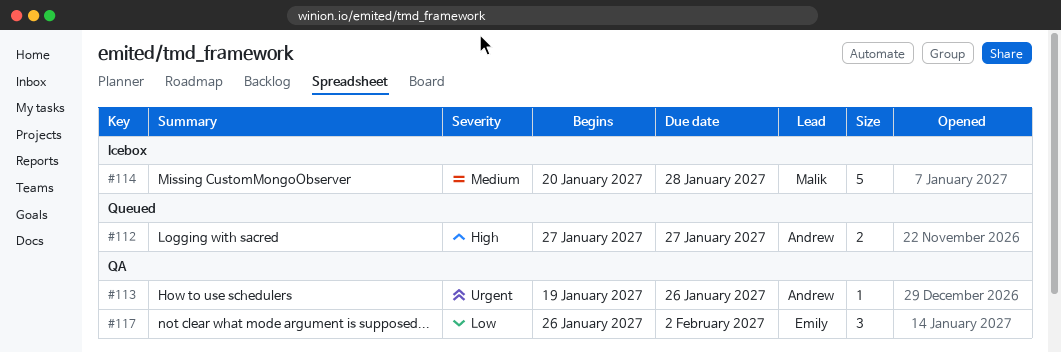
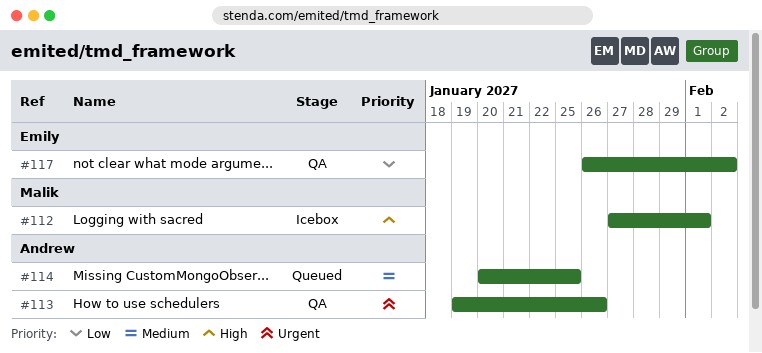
#112, status: Queued -> Icebox
#112, owner: Andrew -> Malik
#112, due: Jan 27 -> Feb 1
#114, status: Icebox -> Queued
#114, owner: Malik -> Andrew
#114, due: Jan 28 -> Jan 25

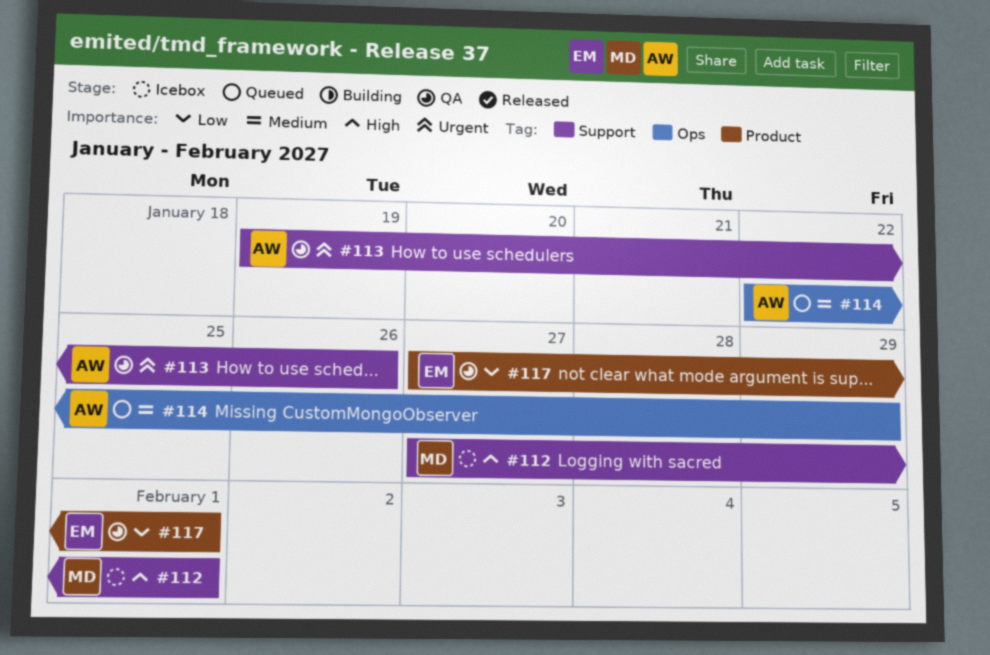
#114, start: Jan 20 -> Jan 22
#114, due: Jan 25 -> Jan 29
#117, start: Jan 26 -> Jan 27
#117, due: Feb 2 -> Feb 1

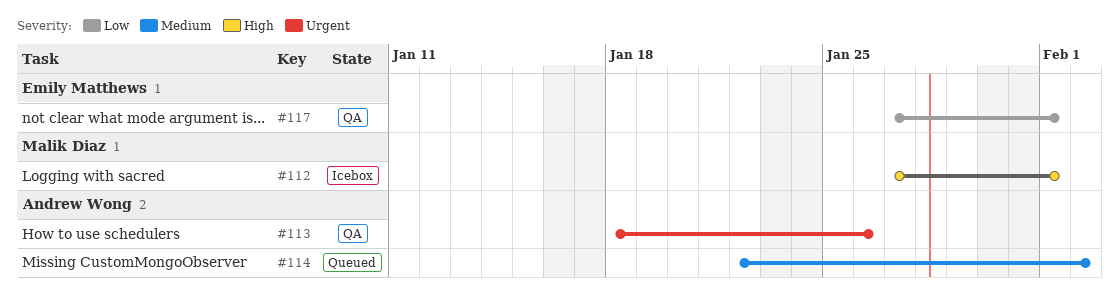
#113, start: Jan 19 -> Jan 18
#114, due: Jan 29 -> Feb 2

